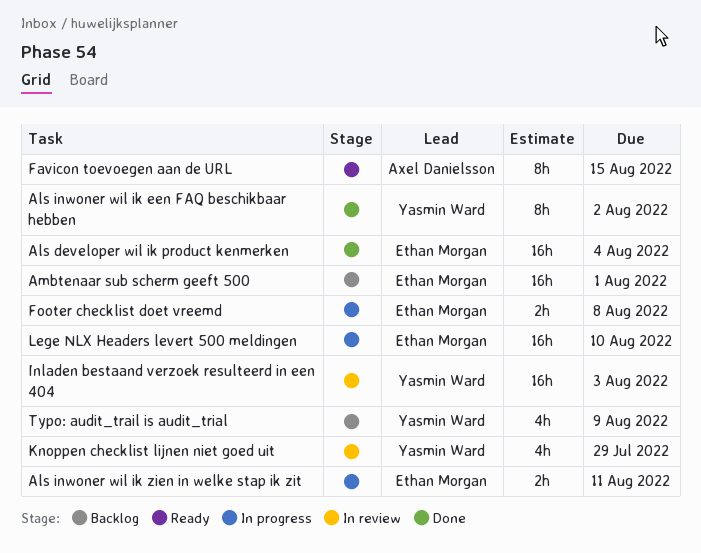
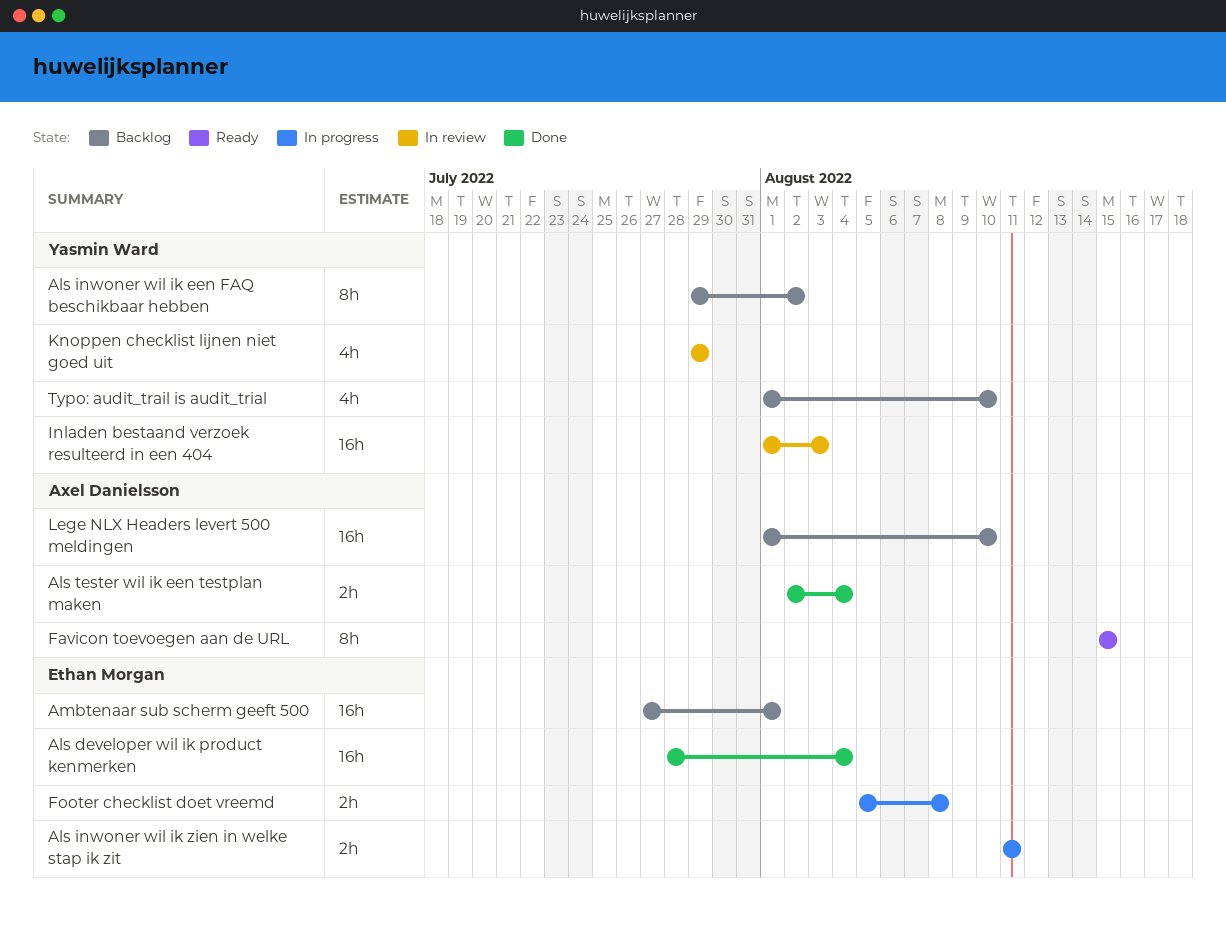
Als inwoner wil ik een FAQ beschikbaar hebben, status: Done -> Backlog
Als tester wil ik een testplan maken: none -> present
Lege NLX Headers levert 500 meldingen, status: In progress -> Backlog
Lege NLX Headers levert 500 meldingen, owner: Ethan Morgan -> Axel Danielsson
Typo: audit_trail is audit_trial, due: Aug 9 -> Aug 10

